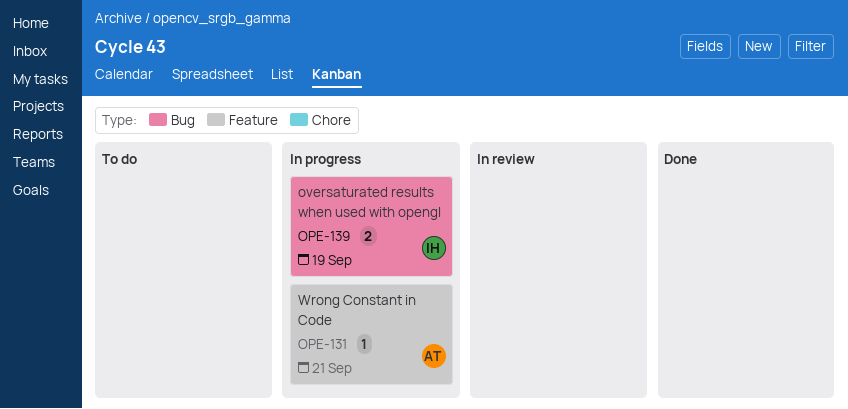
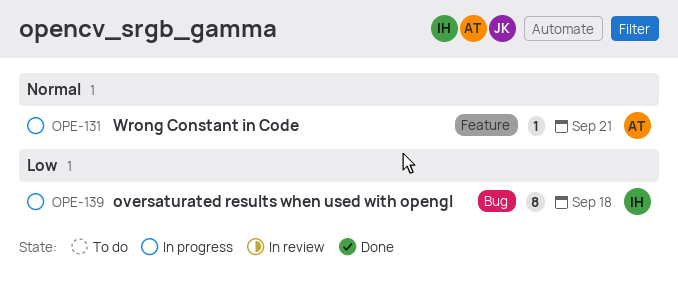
OPE-139, estimate: 2 -> 8
OPE-139, due: Sep 19 -> Sep 18

